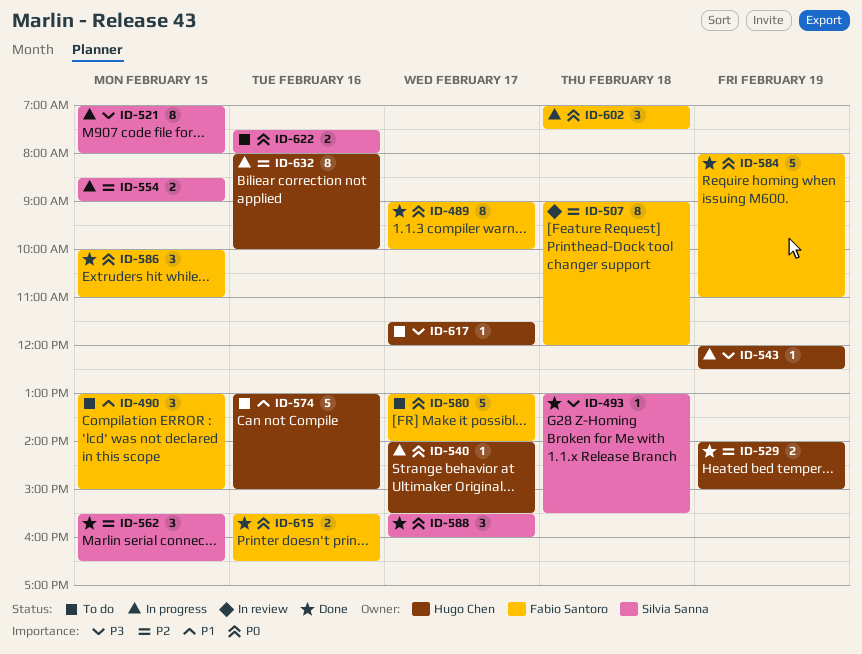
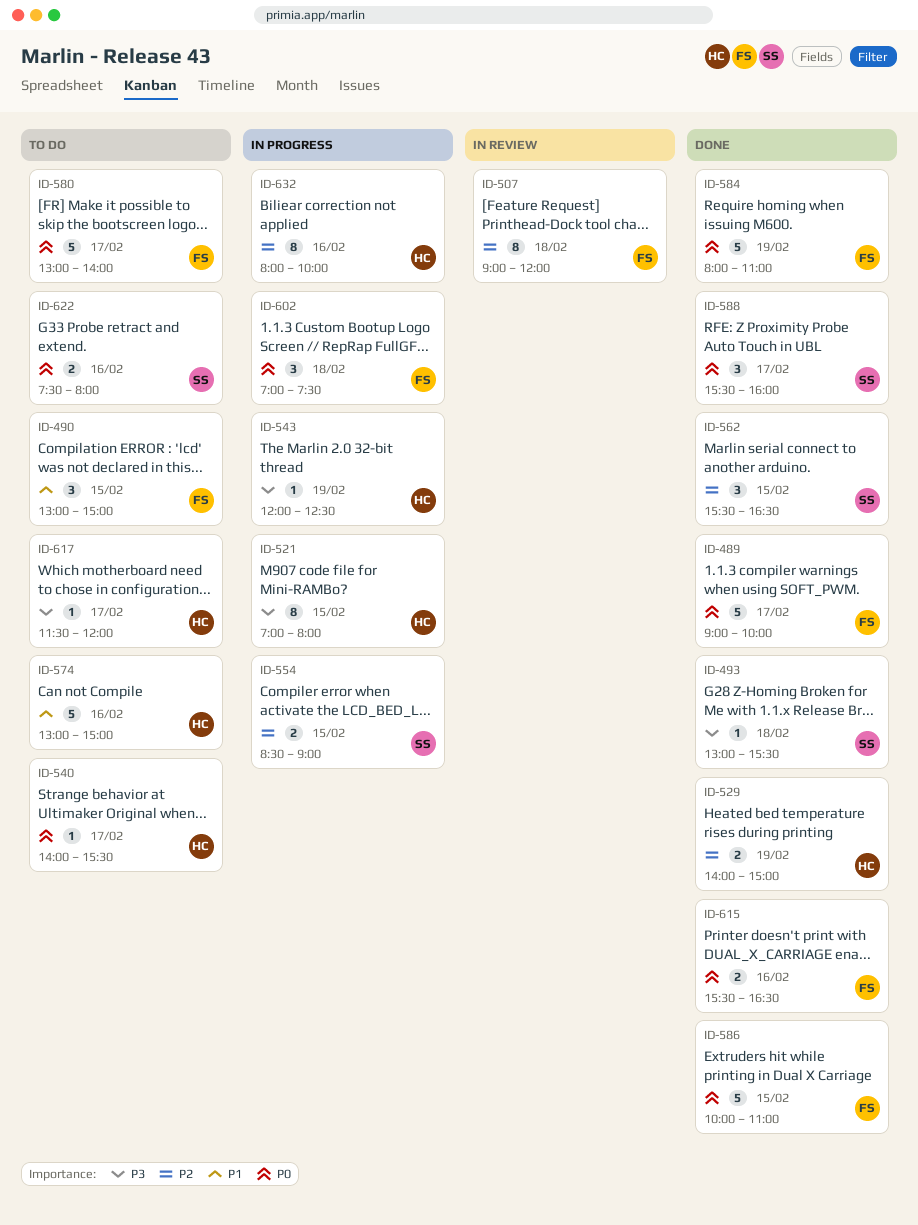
ID-489, estimate: 8 -> 5
ID-521, owner: Silvia Sanna -> Hugo Chen
ID-540, status: In progress -> To do
ID-586, estimate: 3 -> 5

